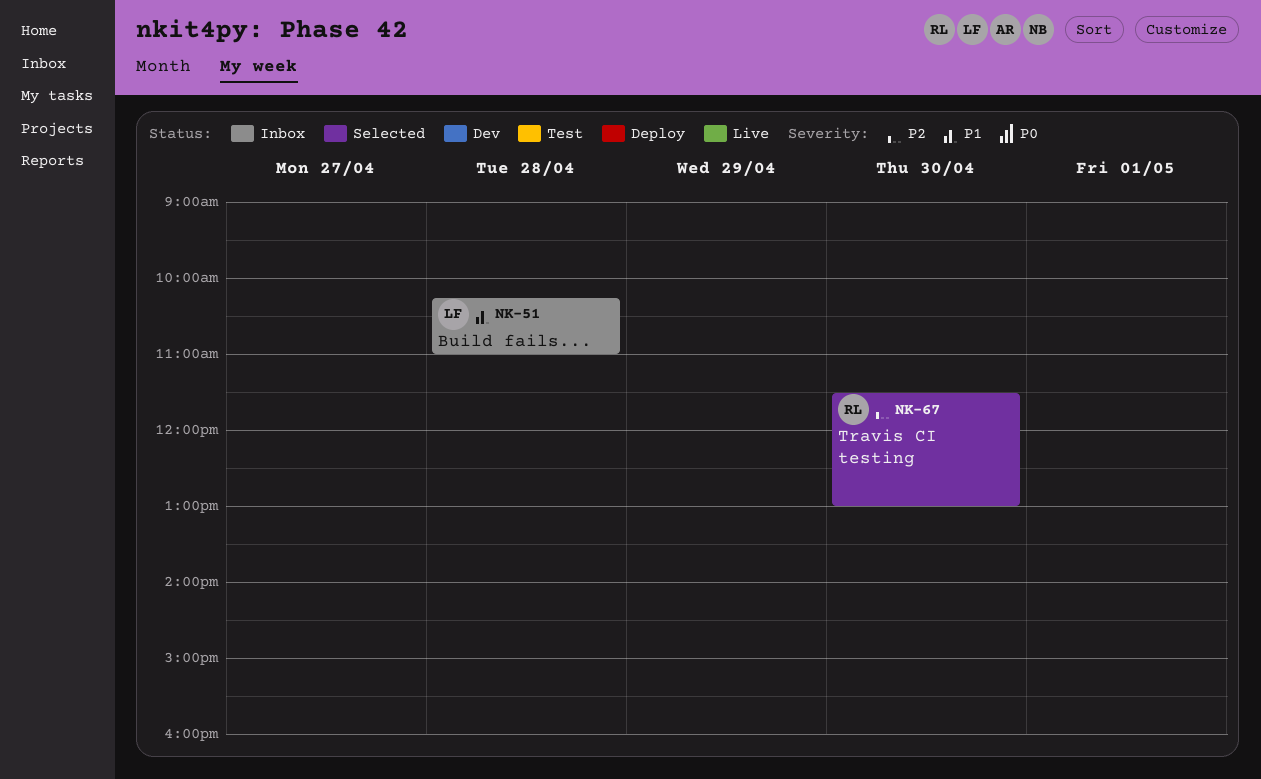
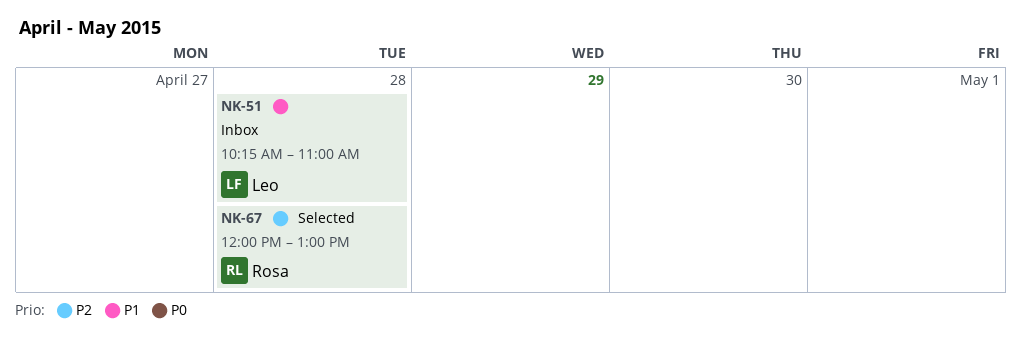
NK-67, day: Apr 30 -> Apr 28
NK-67, begins: 11:30 -> 12:00

